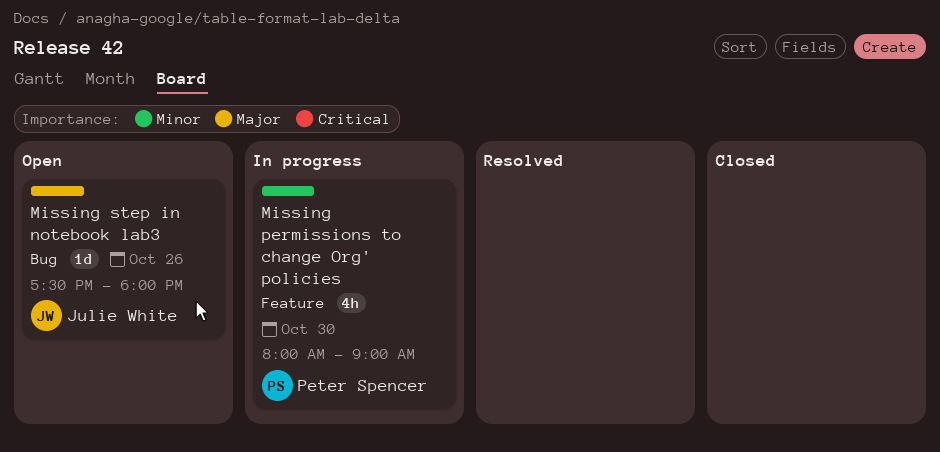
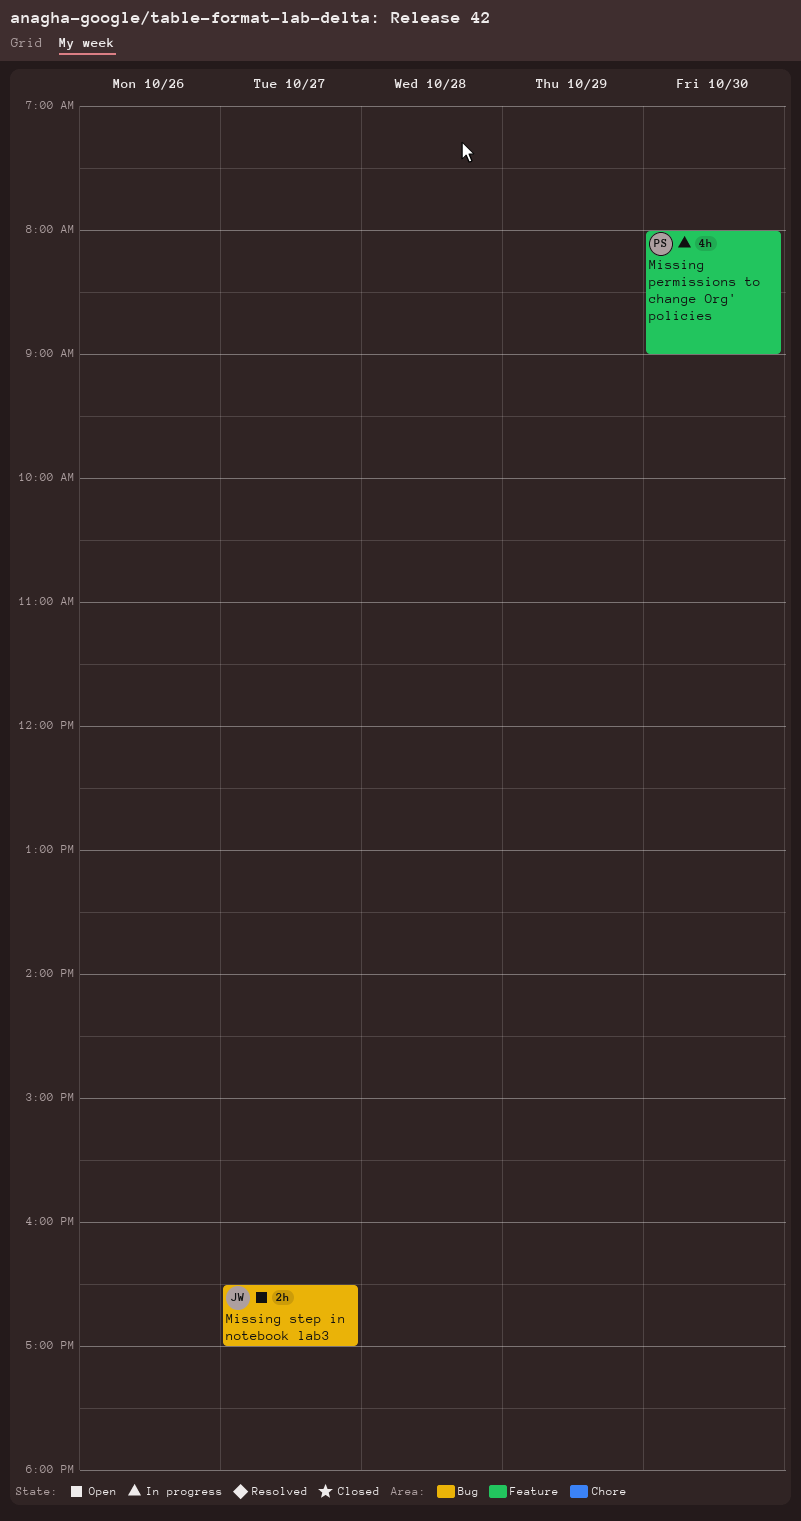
Missing step in notebook lab3, estimate: 1d -> 2h
Missing step in notebook lab3, day: Oct 26 -> Oct 27
Missing step in notebook lab3, begins: 17:30 -> 16:30
Missing step in notebook lab3, ends: 18:00 -> 17:00

